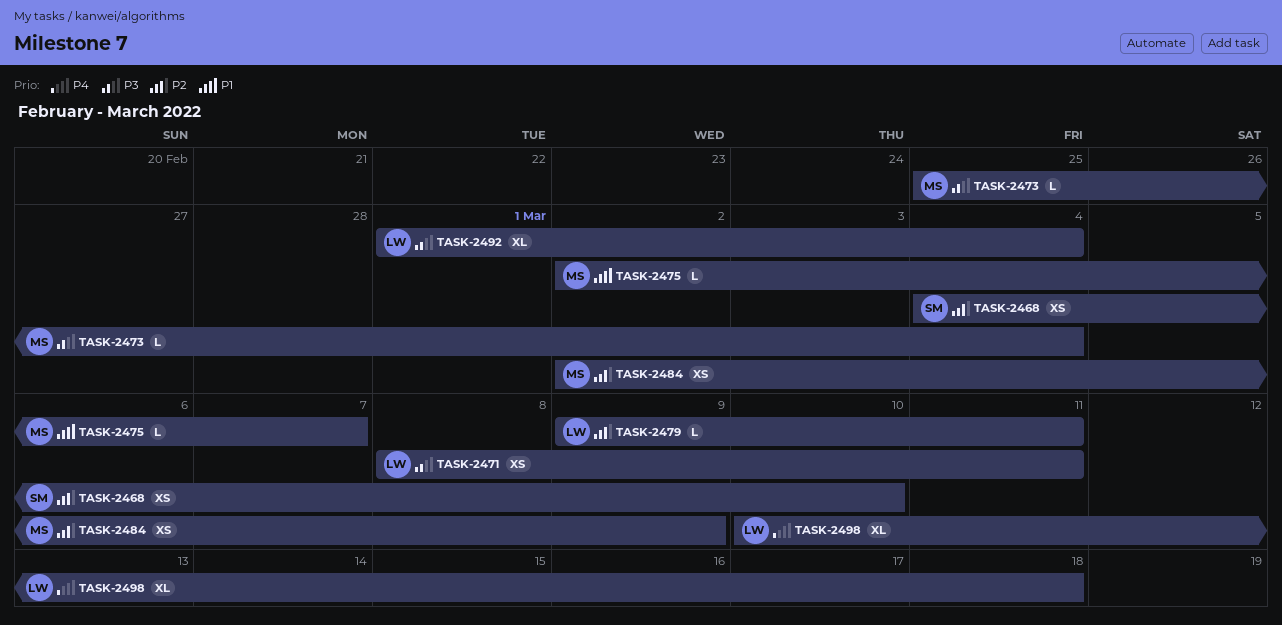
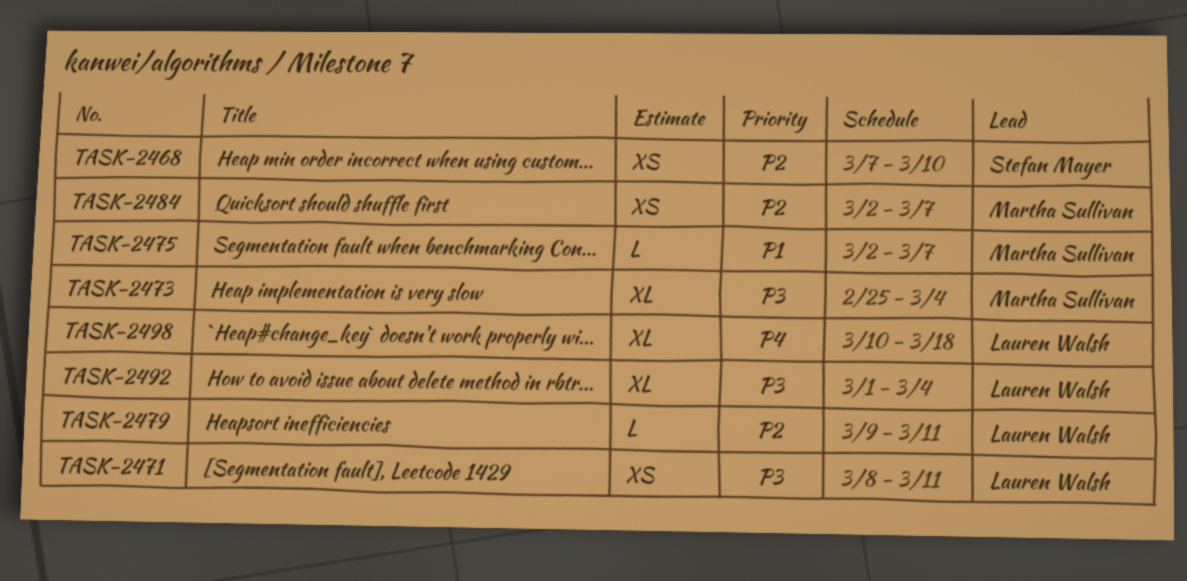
TASK-2468, start: Mar 4 -> Mar 7
TASK-2473, estimate: L -> XL
TASK-2484, due: Mar 9 -> Mar 7

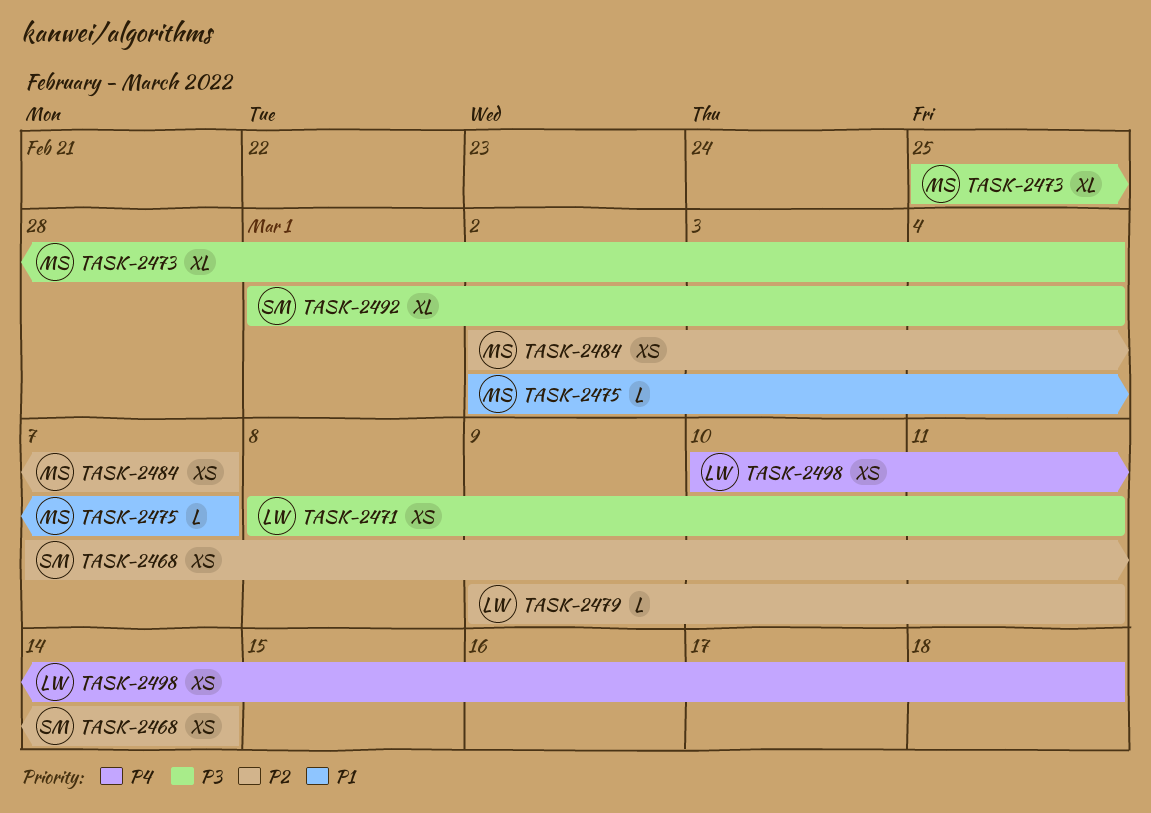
TASK-2468, due: Mar 10 -> Mar 14
TASK-2492, owner: Lauren Walsh -> Stefan Mayer
TASK-2498, estimate: XL -> XS

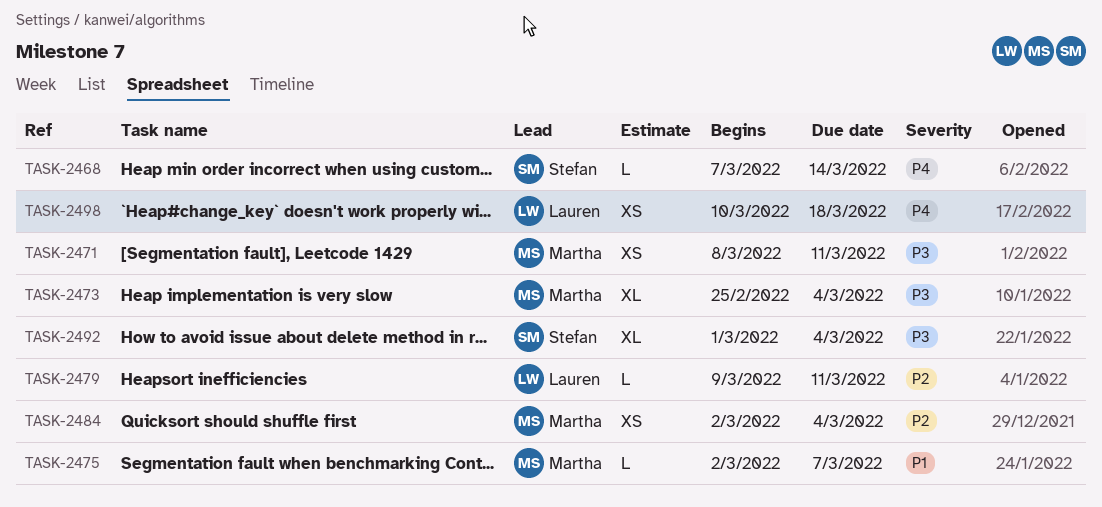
TASK-2468, priority: P2 -> P4
TASK-2468, estimate: XS -> L
TASK-2471, owner: Lauren -> Martha
TASK-2484, due: Mar 7 -> Mar 4

